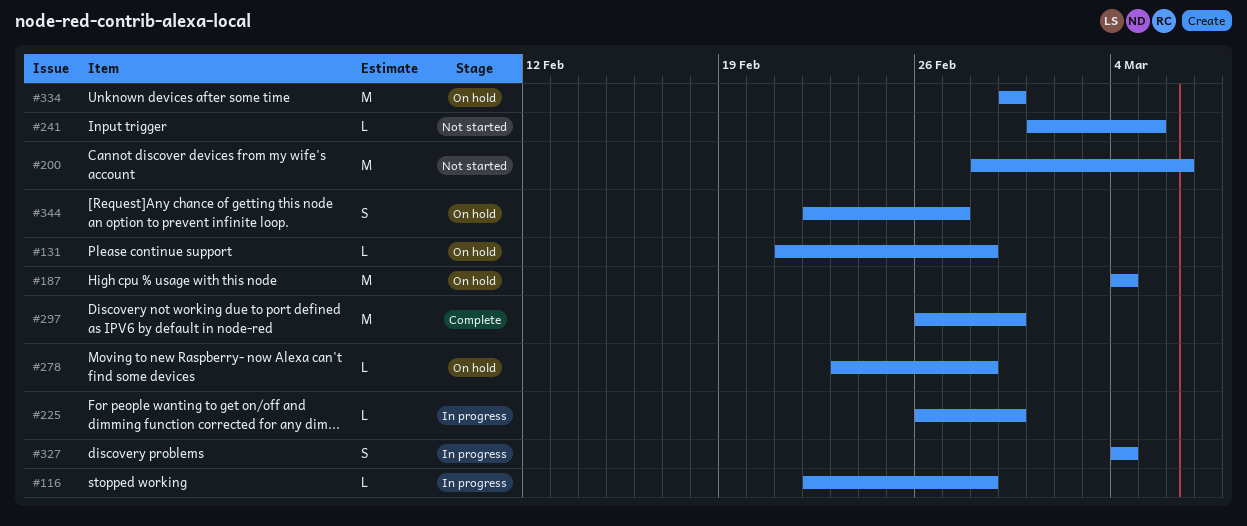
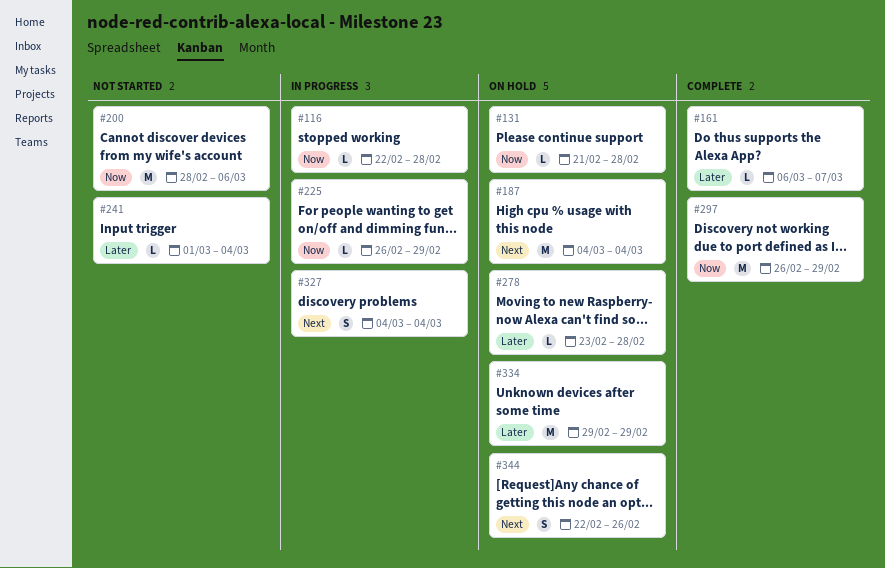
#161: none -> present
#241, due: Mar 5 -> Mar 4
#344, due: Feb 27 -> Feb 26

